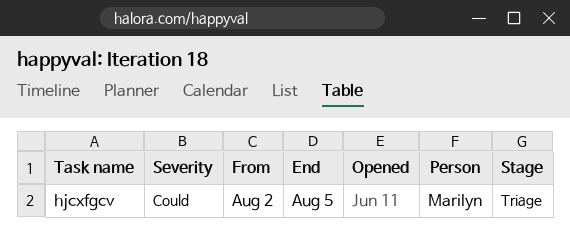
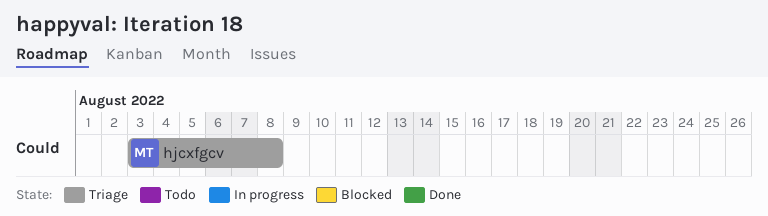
hjcxfgcv, start: Aug 2 -> Aug 3
hjcxfgcv, due: Aug 5 -> Aug 8

